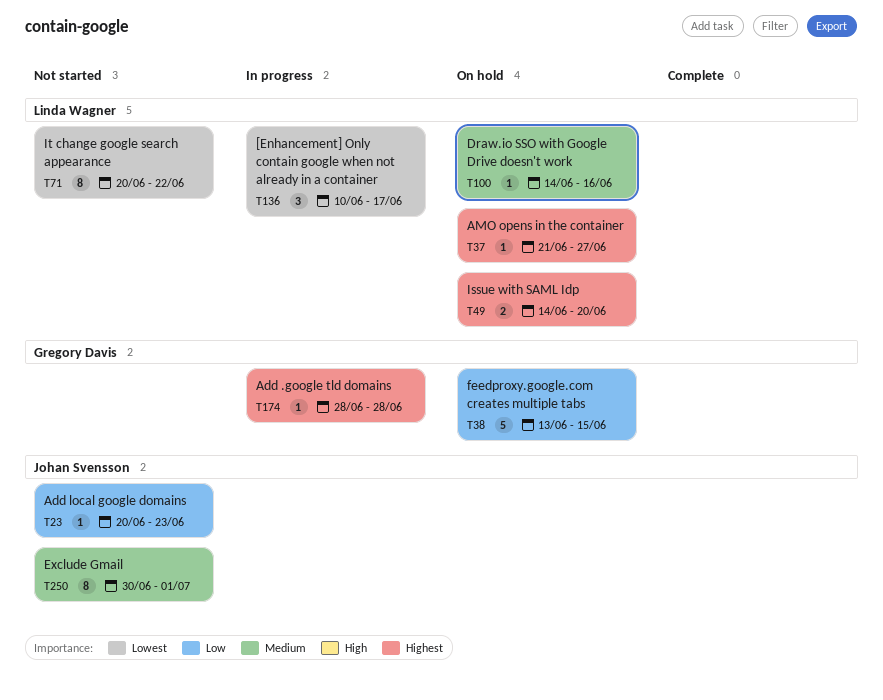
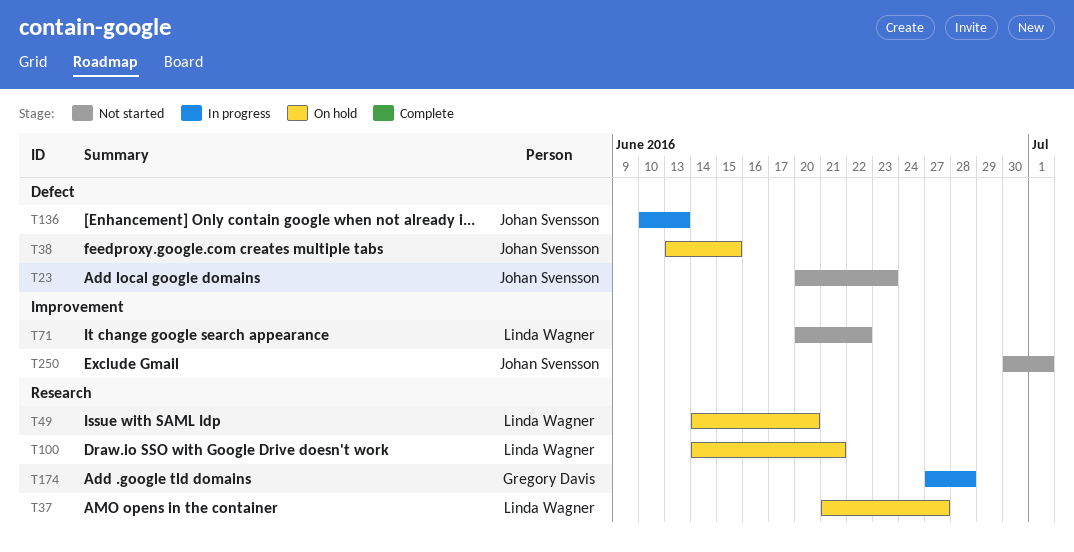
T38, owner: Gregory Davis -> Johan Svensson
T100, due: Jun 16 -> Jun 21
T136, owner: Linda Wagner -> Johan Svensson
T136, due: Jun 17 -> Jun 13
T174, start: Jun 28 -> Jun 27

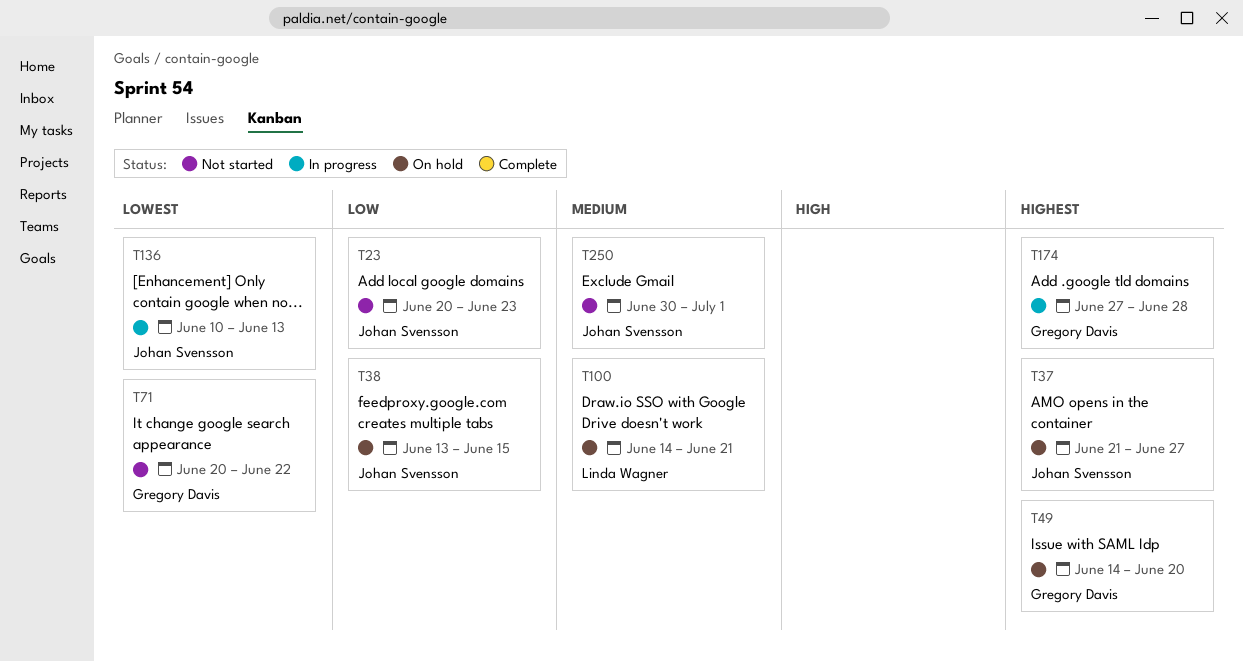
T37, owner: Linda Wagner -> Johan Svensson
T49, owner: Linda Wagner -> Gregory Davis
T71, owner: Linda Wagner -> Gregory Davis

